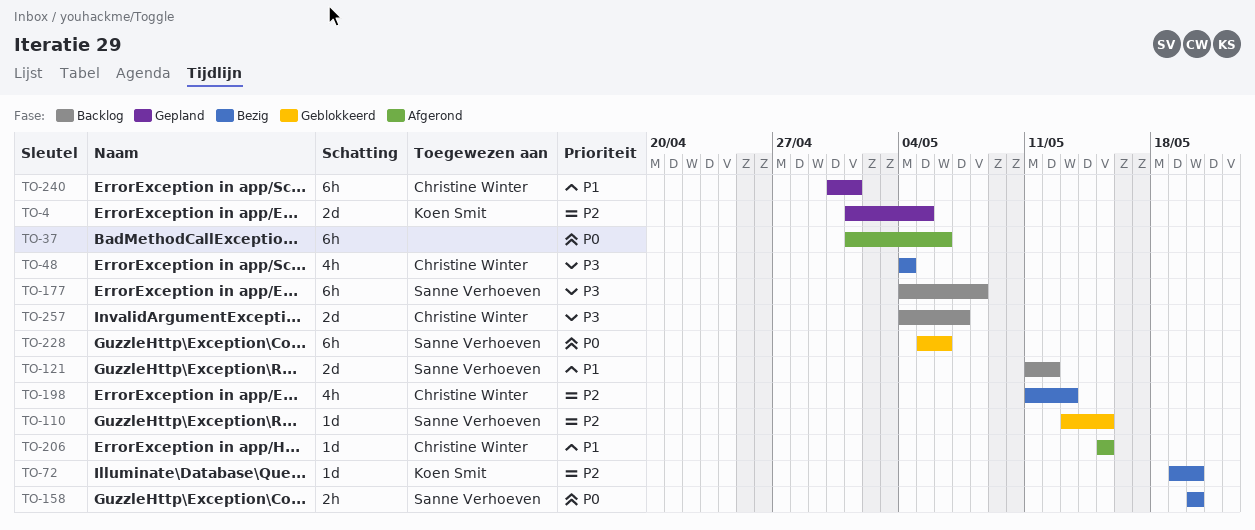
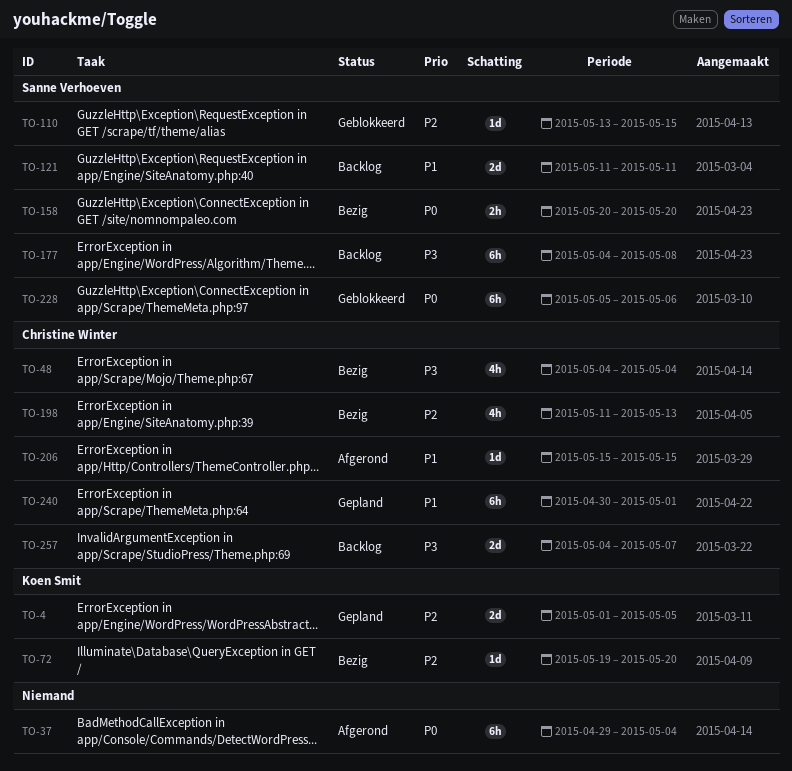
TO-37, start: May 1 -> Apr 29
TO-37, due: May 6 -> May 4
TO-121, due: May 12 -> May 11

